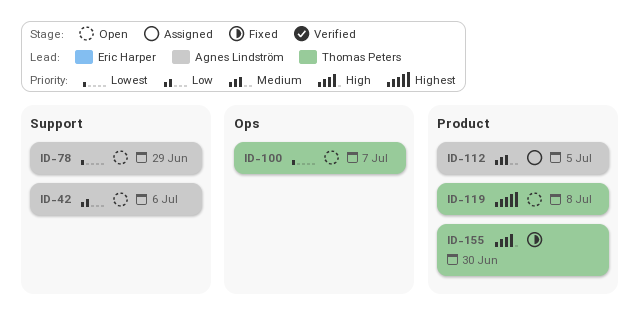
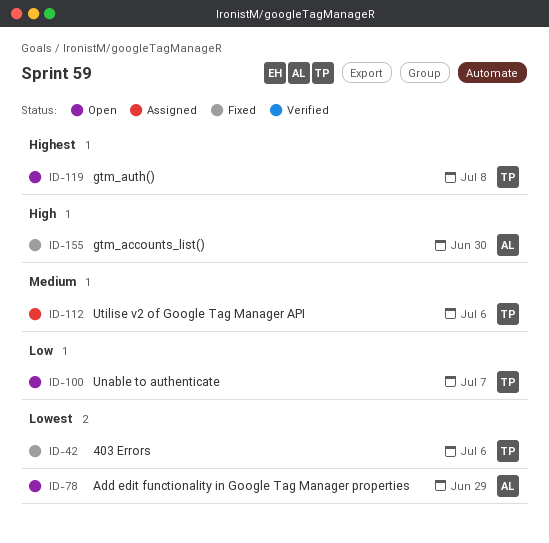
ID-42, status: Open -> Fixed
ID-42, owner: Agnes Lindström -> Thomas Peters
ID-42, priority: Low -> Lowest
ID-100, priority: Lowest -> Low
ID-112, owner: Agnes Lindström -> Thomas Peters
ID-112, due: Jul 5 -> Jul 6
ID-155, owner: Thomas Peters -> Agnes Lindström

